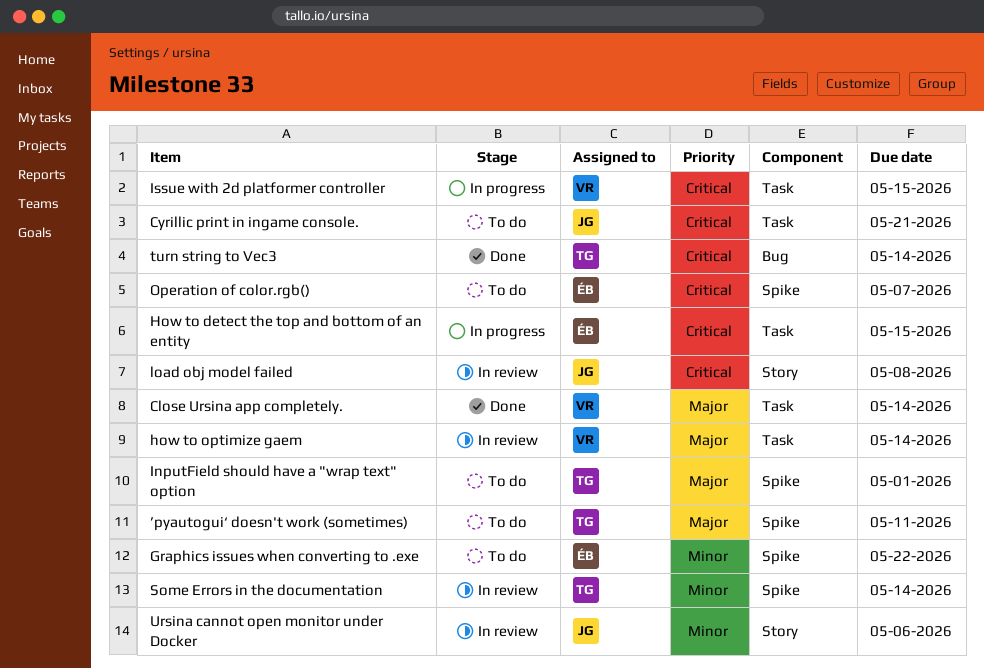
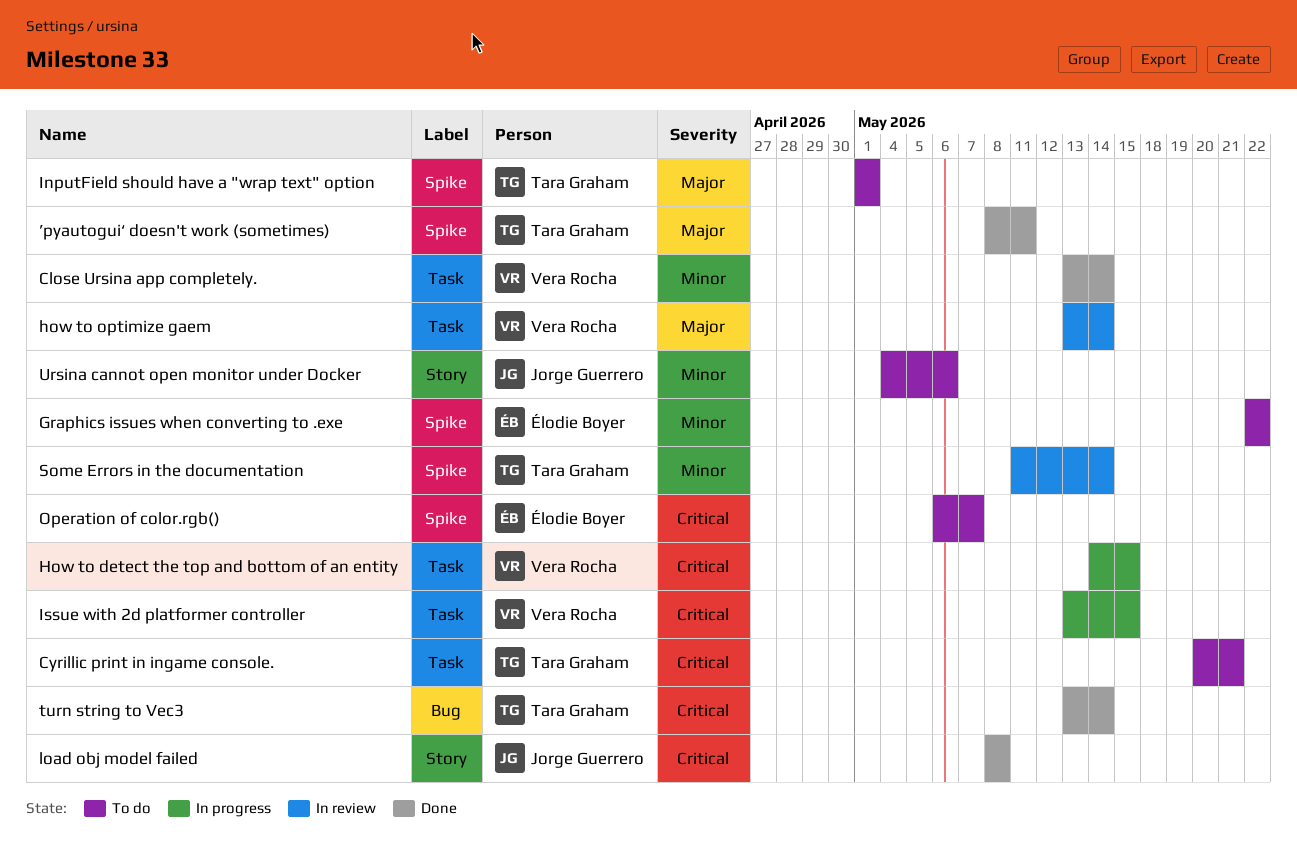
Close Ursina app completely., priority: Major -> Minor
Cyrillic print in ingame console., owner: Jorge Guerrero -> Tara Graham
How to detect the top and bottom of an entity, owner: Élodie Boyer -> Vera Rocha
load obj model failed, status: In review -> Done
Ursina cannot open monitor under Docker, status: In review -> To do
’pyautogui‘ doesn't work (sometimes), status: To do -> Done

